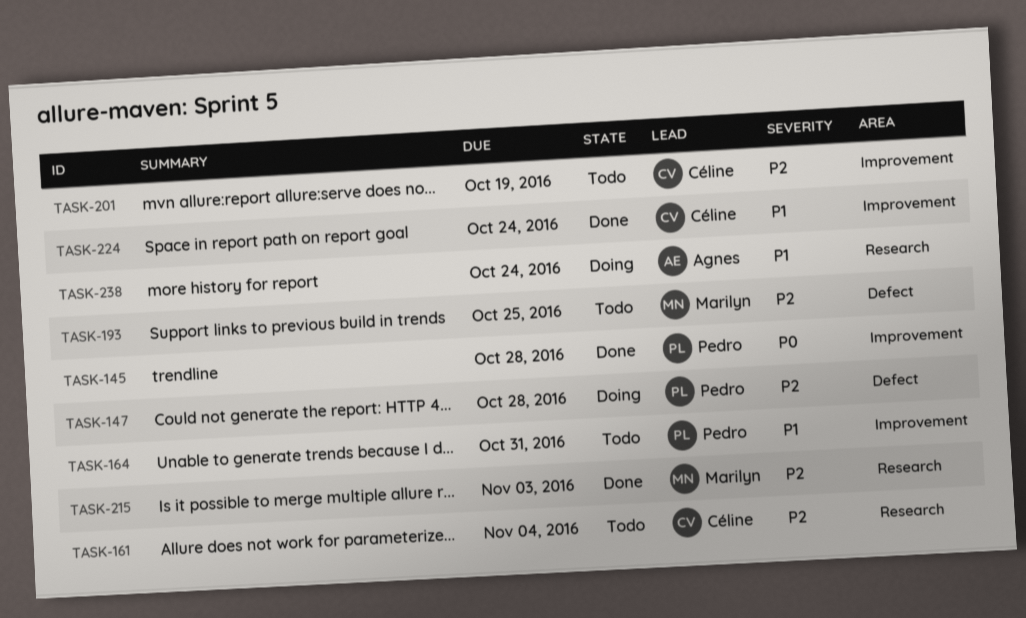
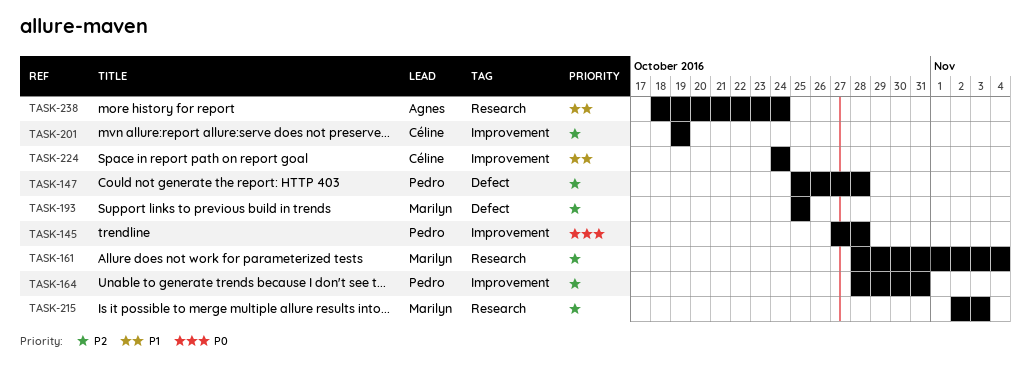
TASK-161, owner: Céline -> Marilyn
TASK-164, priority: P1 -> P2

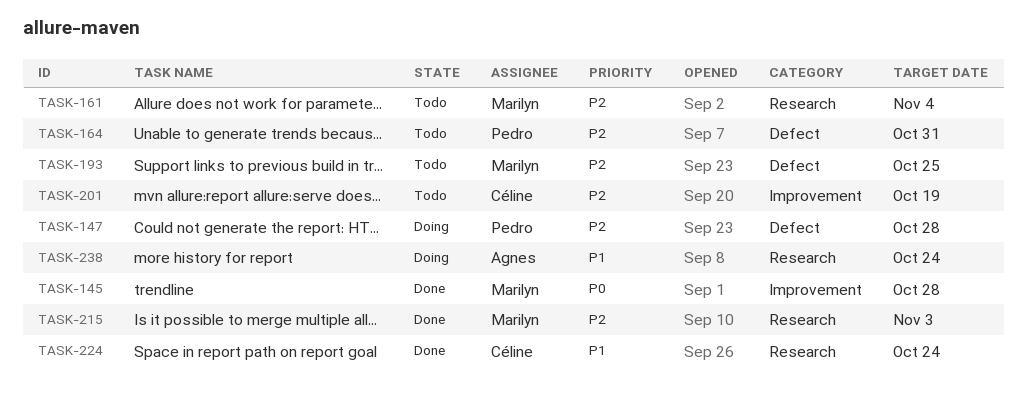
TASK-145, owner: Pedro -> Marilyn
TASK-164, label: Improvement -> Defect
TASK-224, label: Improvement -> Research

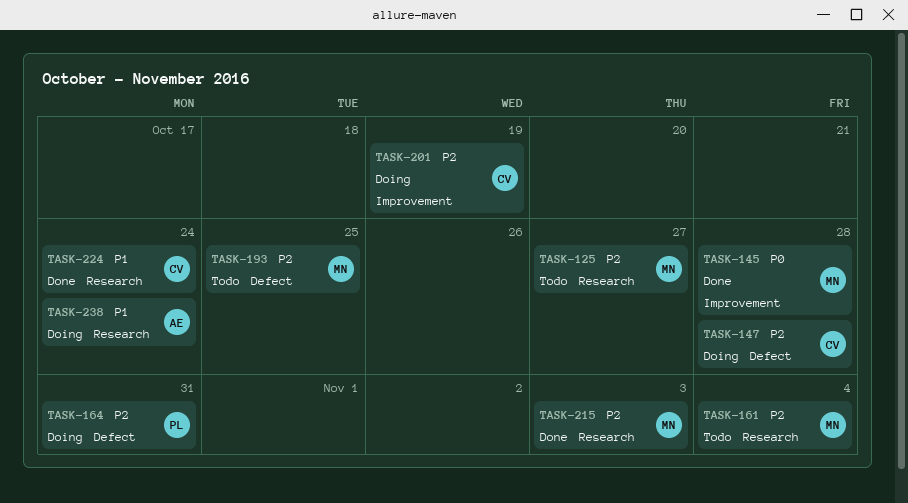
TASK-125: none -> present
TASK-147, owner: Pedro -> Céline
TASK-164, status: Todo -> Doing
TASK-201, status: Todo -> Doing

